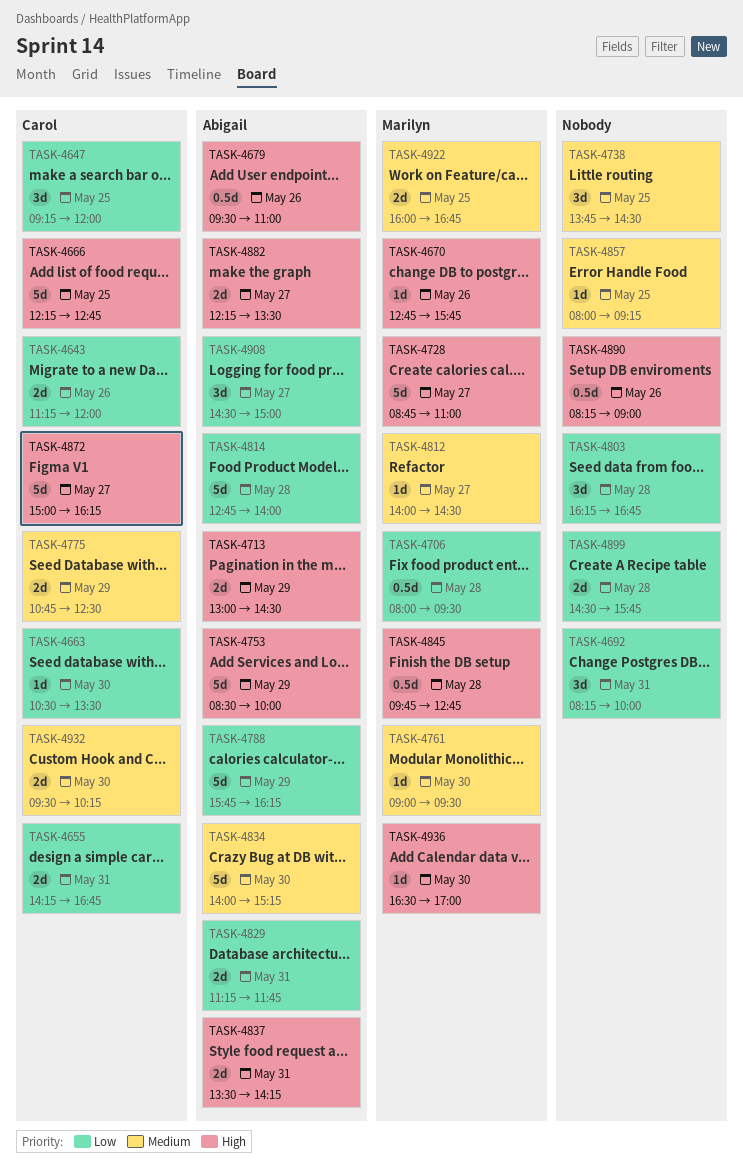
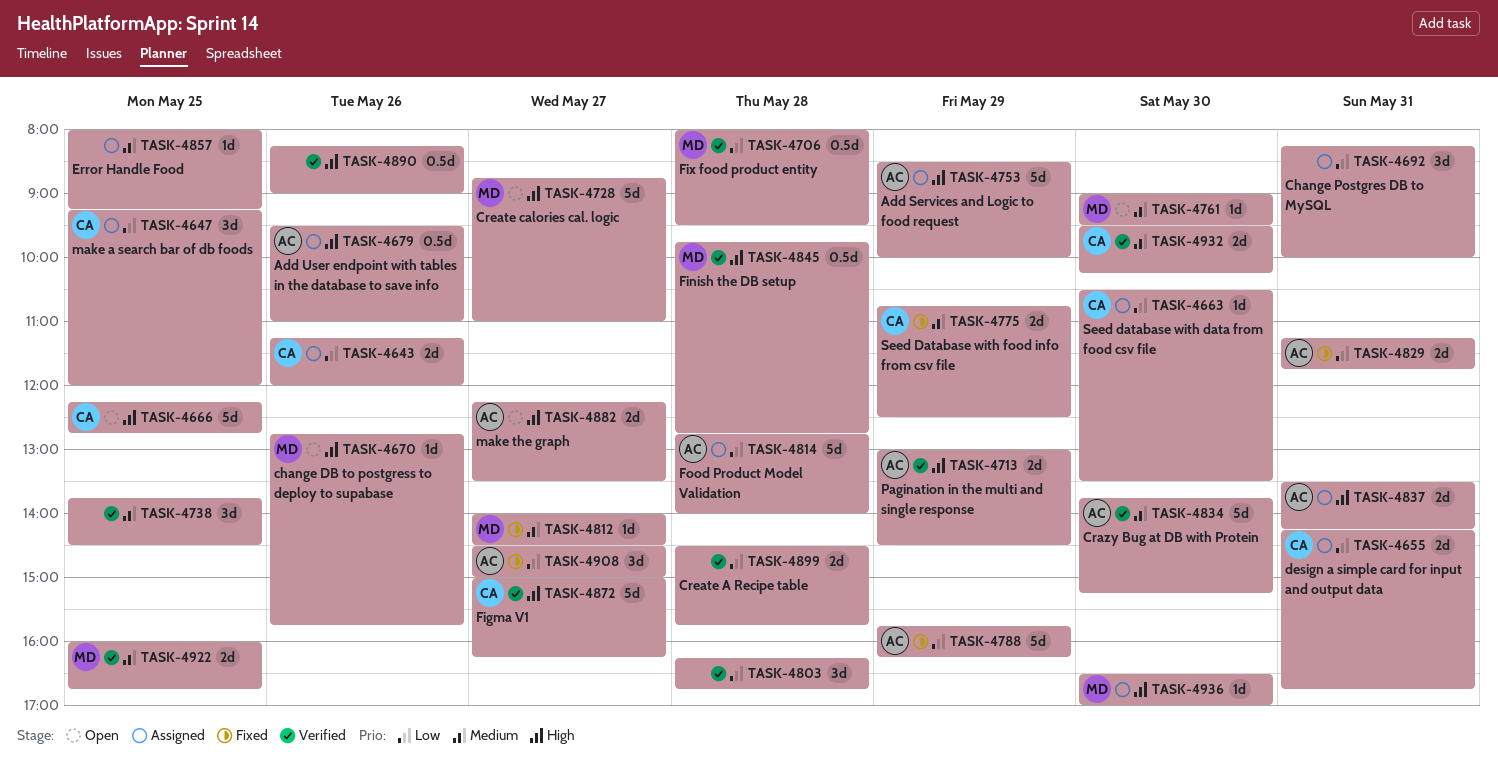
TASK-4834, begins: 14:00 -> 13:45

